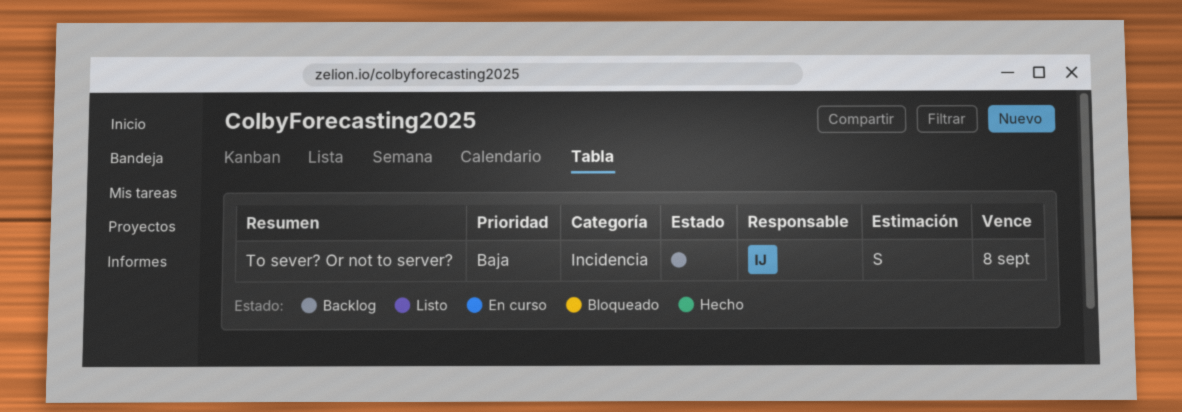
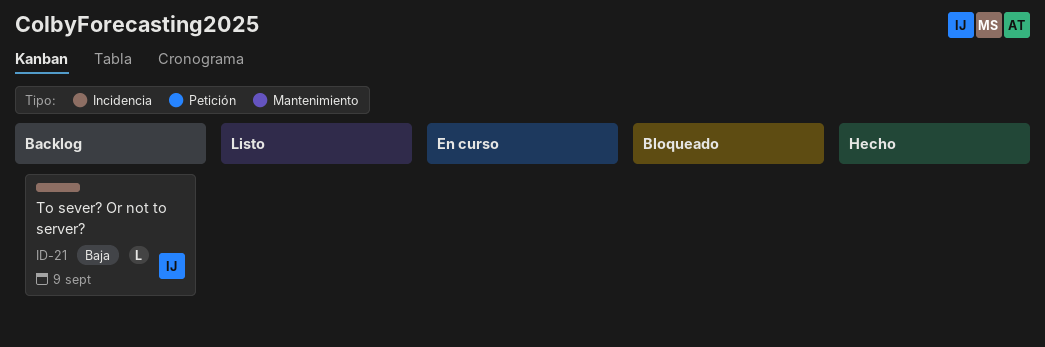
To sever? Or not to server?, estimate: S -> L
To sever? Or not to server?, due: Sep 8 -> Sep 9

